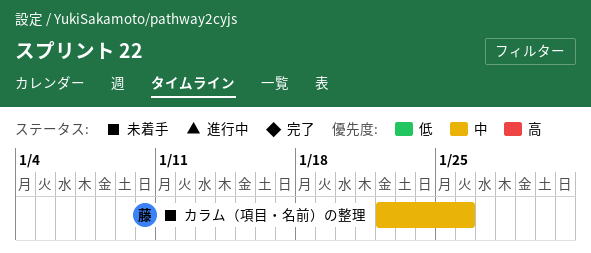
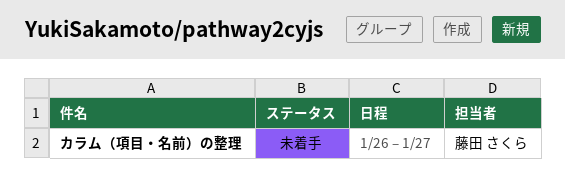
カラム（項目・名前）の整理, start: Jan 22 -> Jan 26
カラム（項目・名前）の整理, due: Jan 26 -> Jan 27

